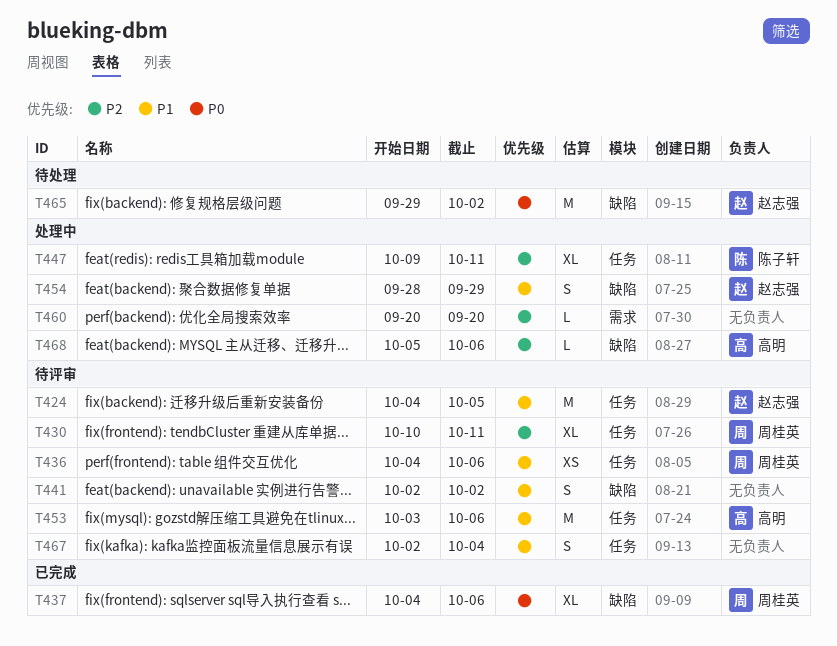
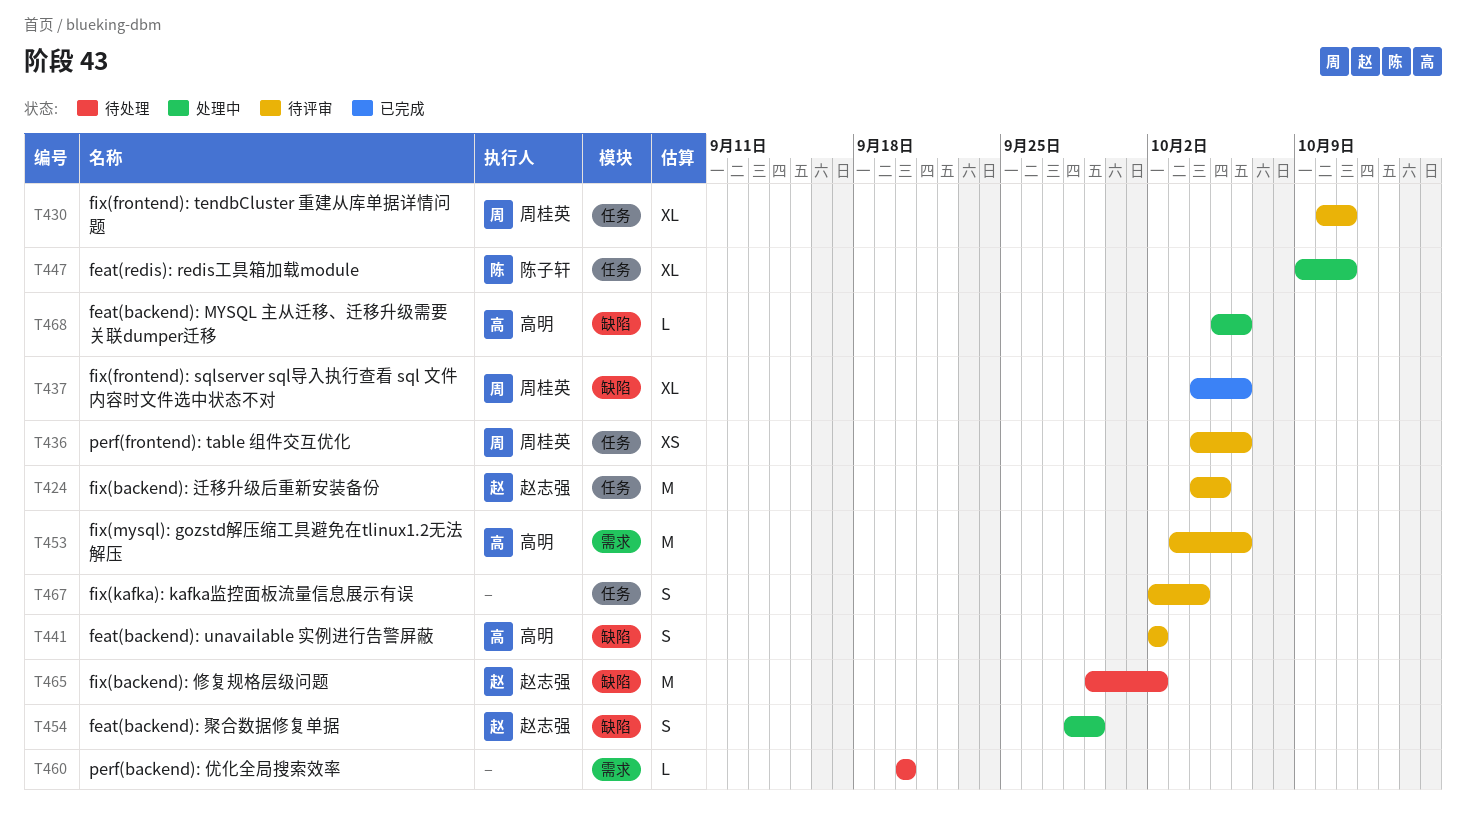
T441, owner: none -> 高明
T453, label: 任务 -> 需求
T460, status: 处理中 -> 待处理

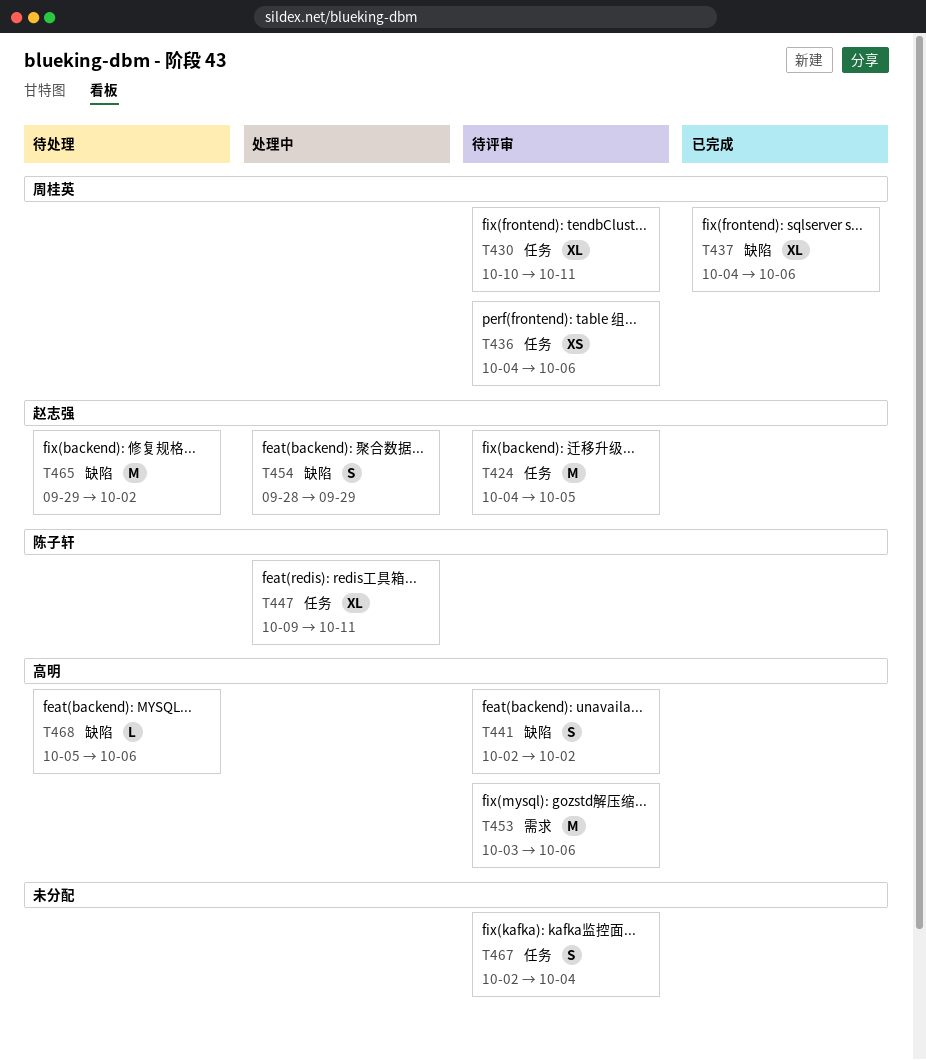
T460: present -> none
T468, status: 处理中 -> 待处理

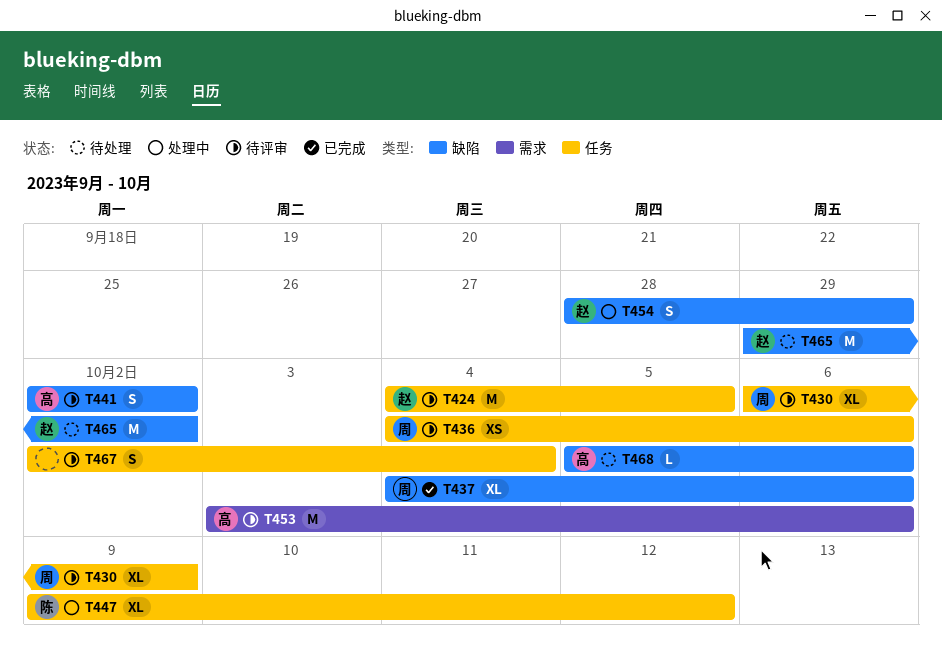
T430, start: Oct 10 -> Oct 6
T430, due: Oct 11 -> Oct 9
T447, due: Oct 11 -> Oct 12

